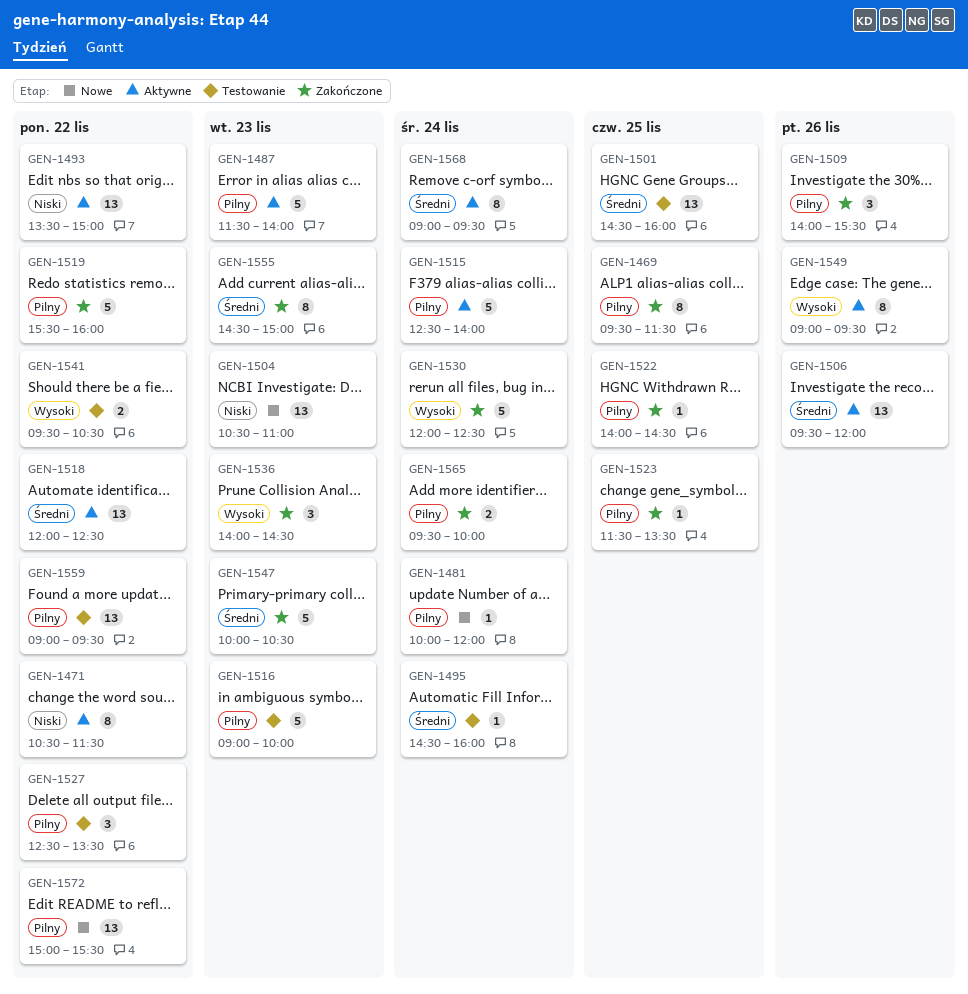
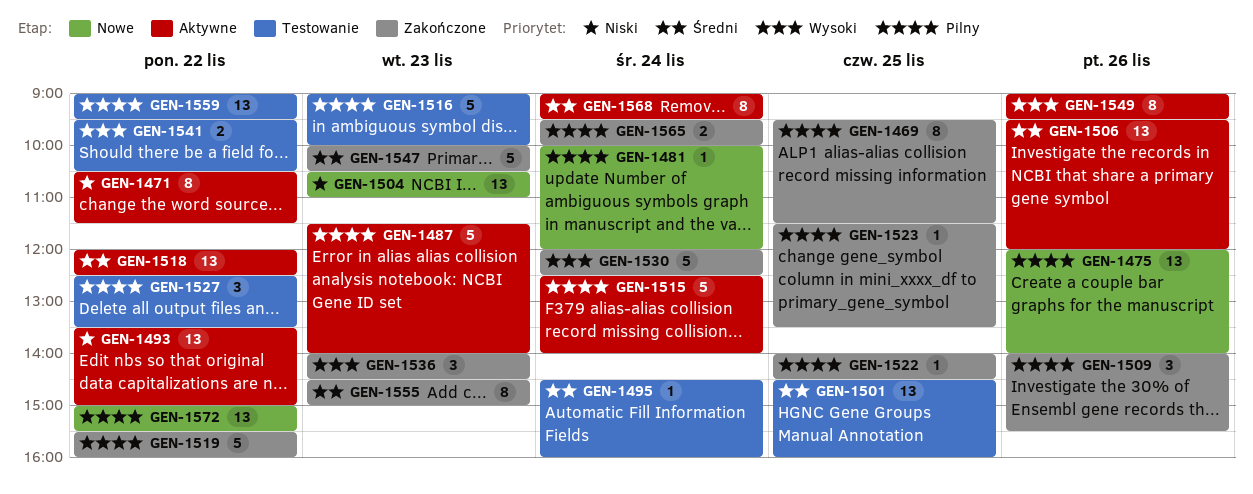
GEN-1475: none -> present

